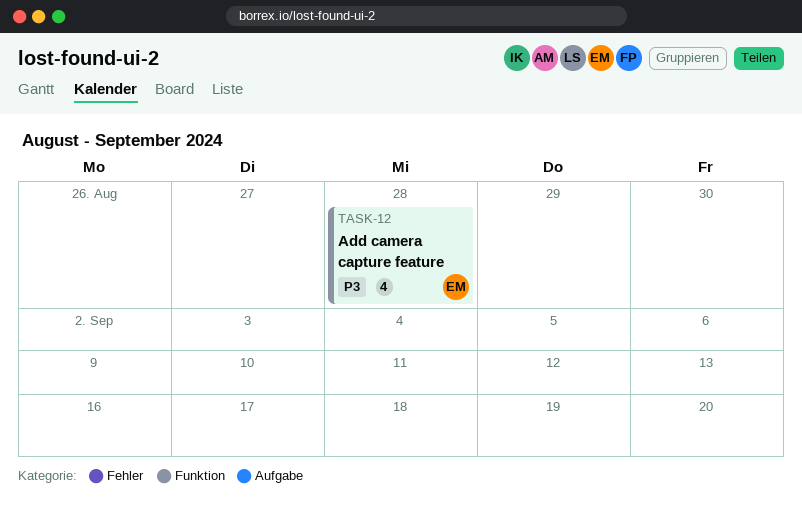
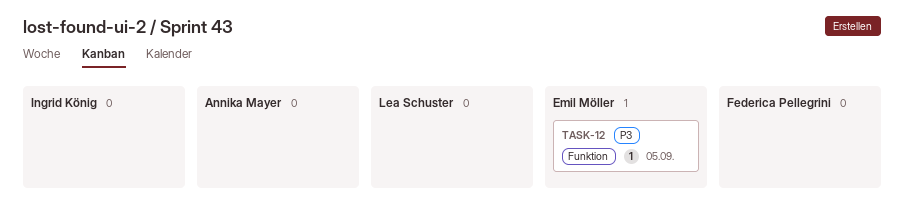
TASK-12, estimate: 4 -> 1
TASK-12, due: Aug 28 -> Sep 5

